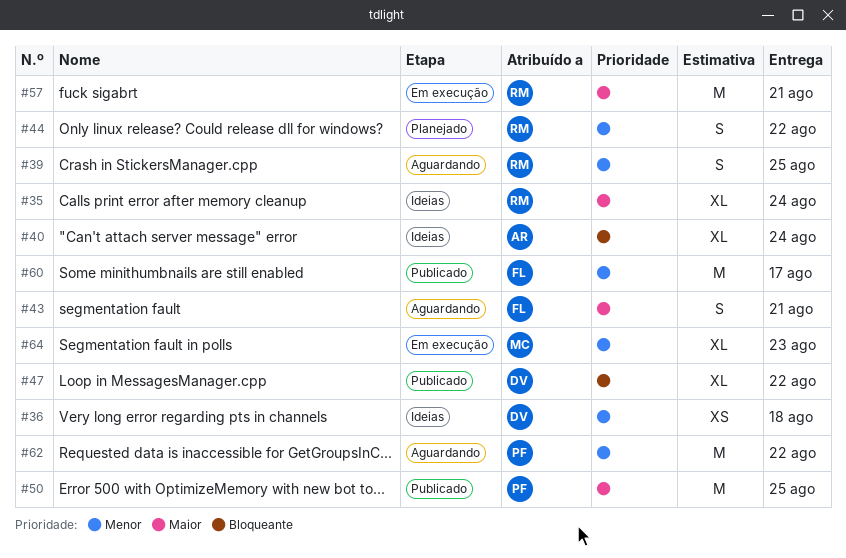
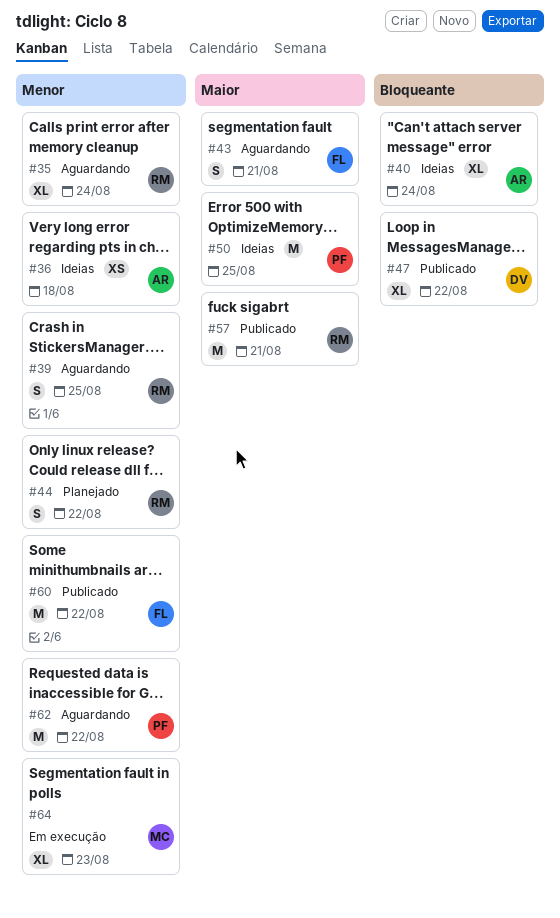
#35, status: Ideias -> Aguardando
#35, priority: Maior -> Menor
#36, owner: DV -> AR
#50, status: Publicado -> Ideias
#57, status: Em execução -> Publicado
#60, due: Aug 17 -> Aug 22

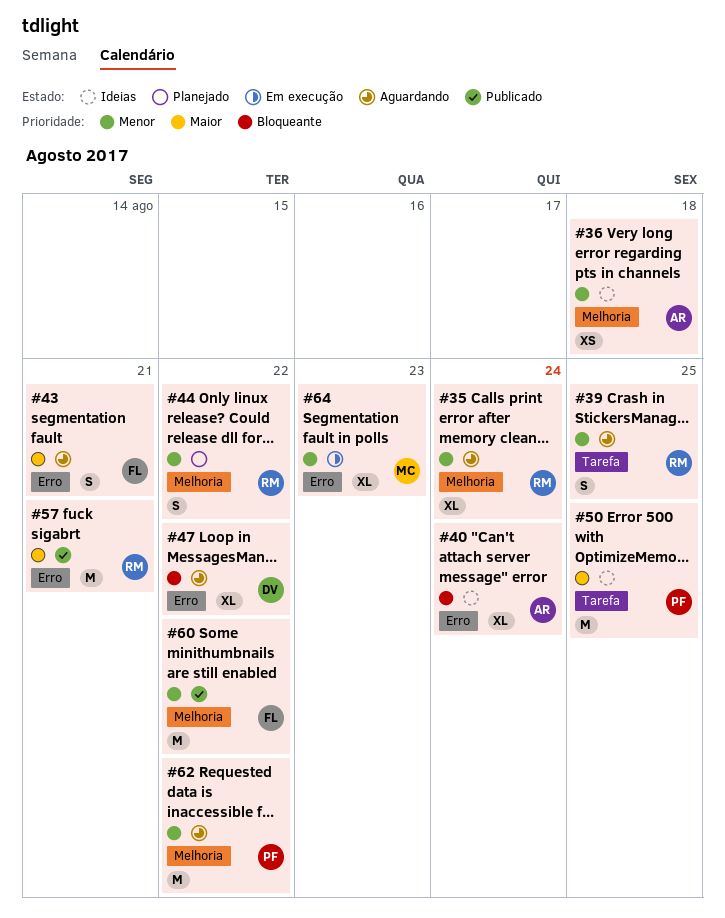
#47, status: Publicado -> Aguardando

